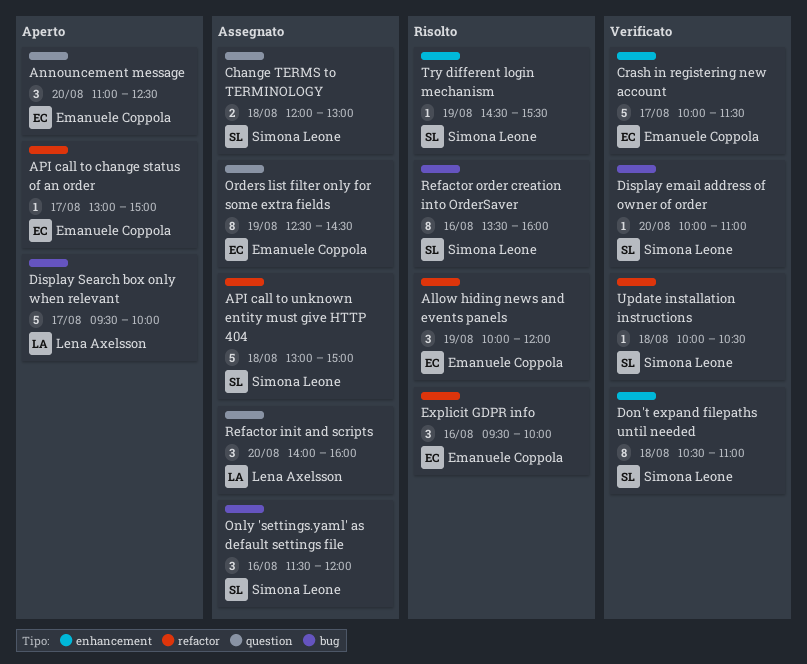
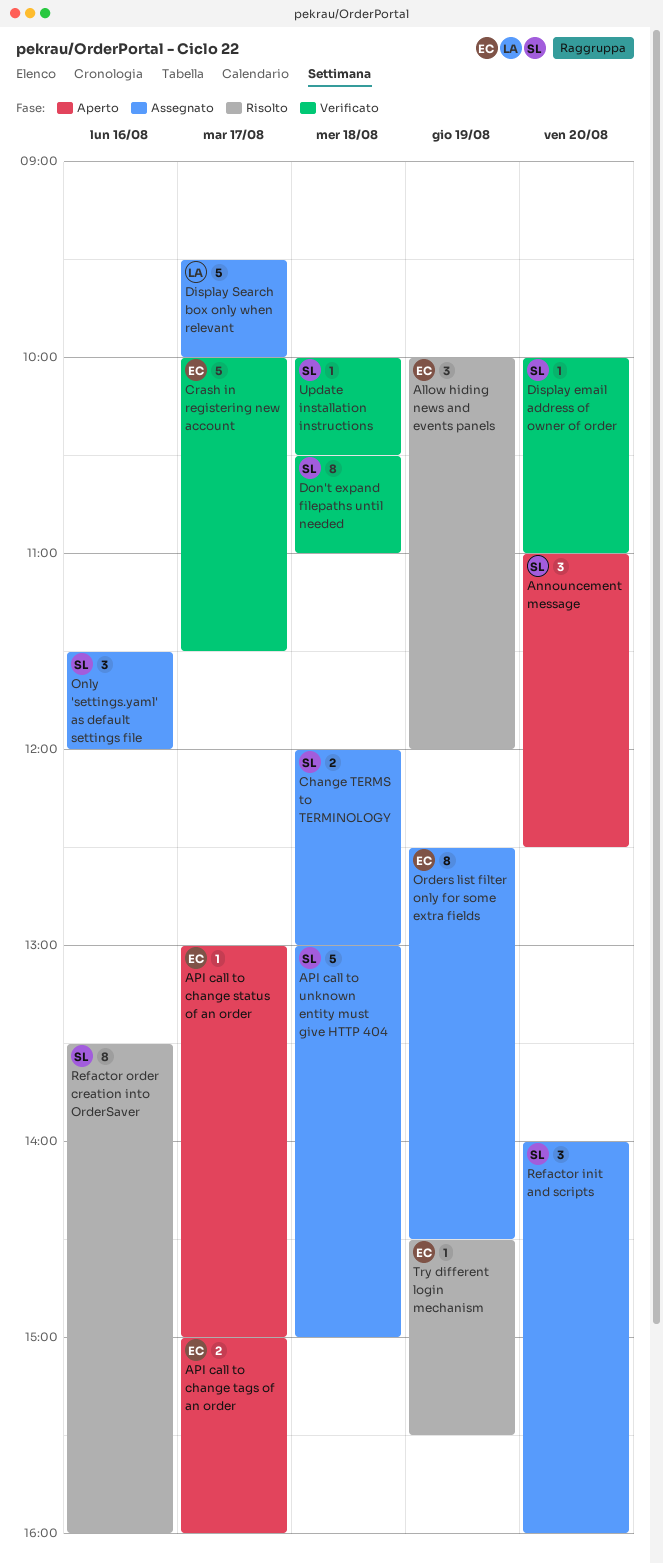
Announcement message, owner: Emanuele Coppola -> Simona Leone
API call to change tags of an order: none -> present
Display Search box only when relevant, status: Aperto -> Assegnato
Explicit GDPR info: present -> none
Refactor init and scripts, owner: Lena Axelsson -> Simona Leone
Try different login mechanism, owner: Simona Leone -> Emanuele Coppola

